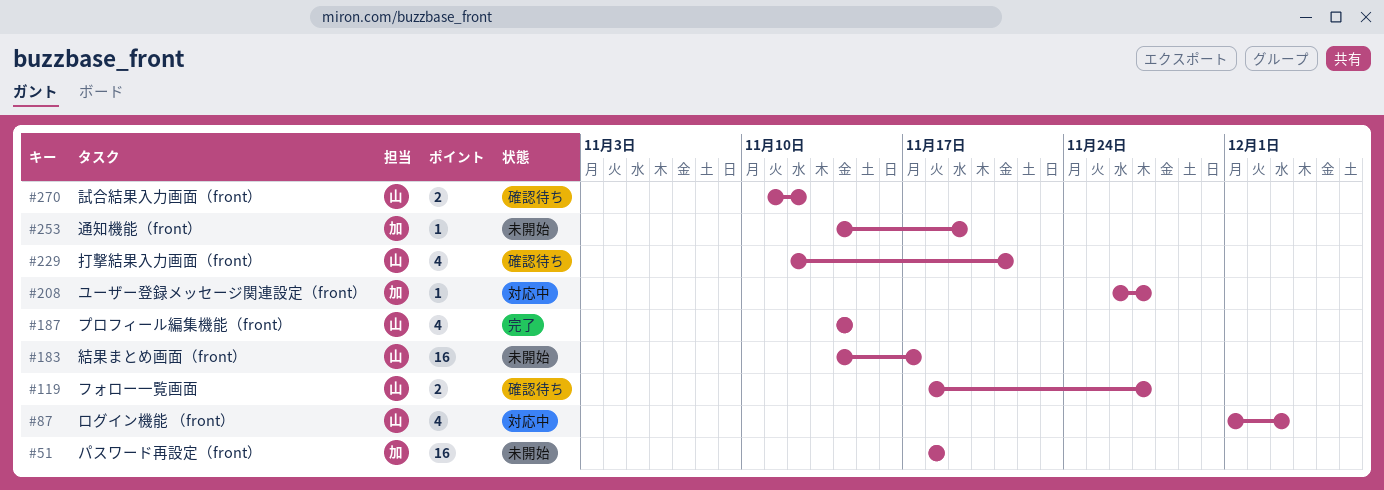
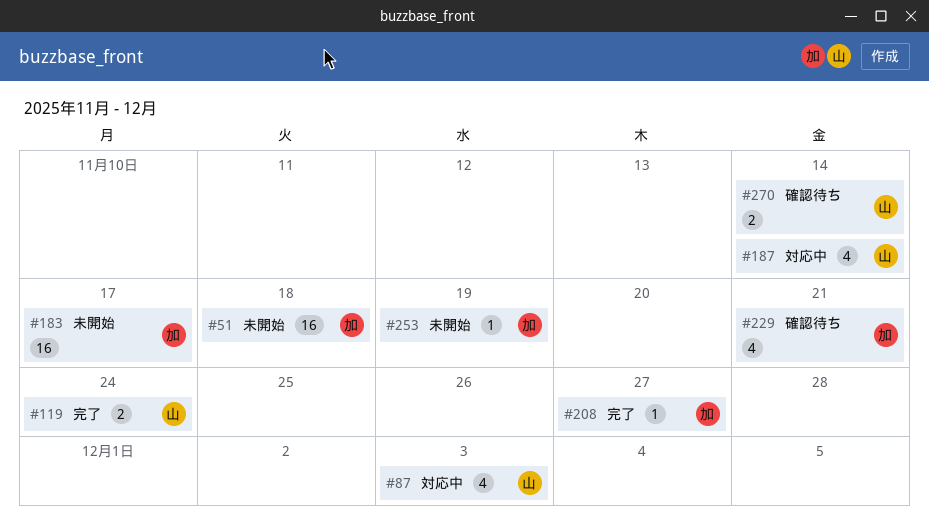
#119, status: 確認待ち -> 完了
#119, due: Nov 27 -> Nov 24
#183, owner: 山 -> 加
#187, status: 完了 -> 対応中
#208, status: 対応中 -> 完了
#229, owner: 山 -> 加
#270, due: Nov 12 -> Nov 14

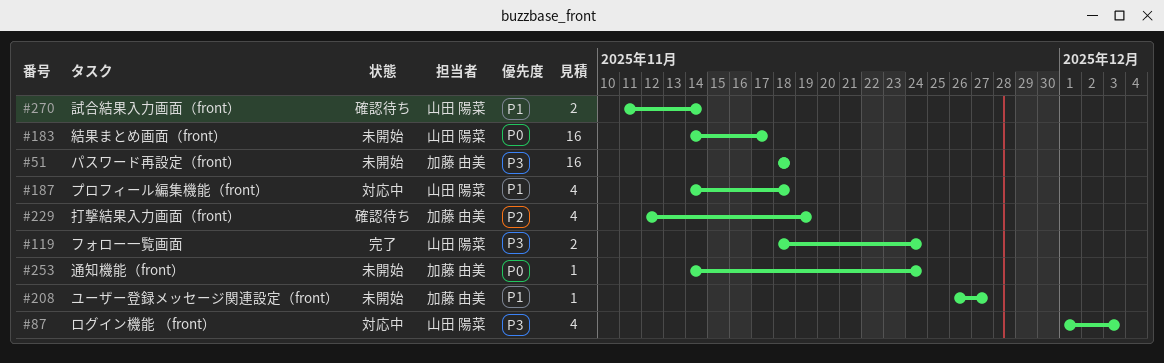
#183, owner: 加藤 由美 -> 山田 陽菜
#187, due: Nov 14 -> Nov 18
#208, status: 完了 -> 未開始
#229, due: Nov 21 -> Nov 19
#253, due: Nov 19 -> Nov 24

